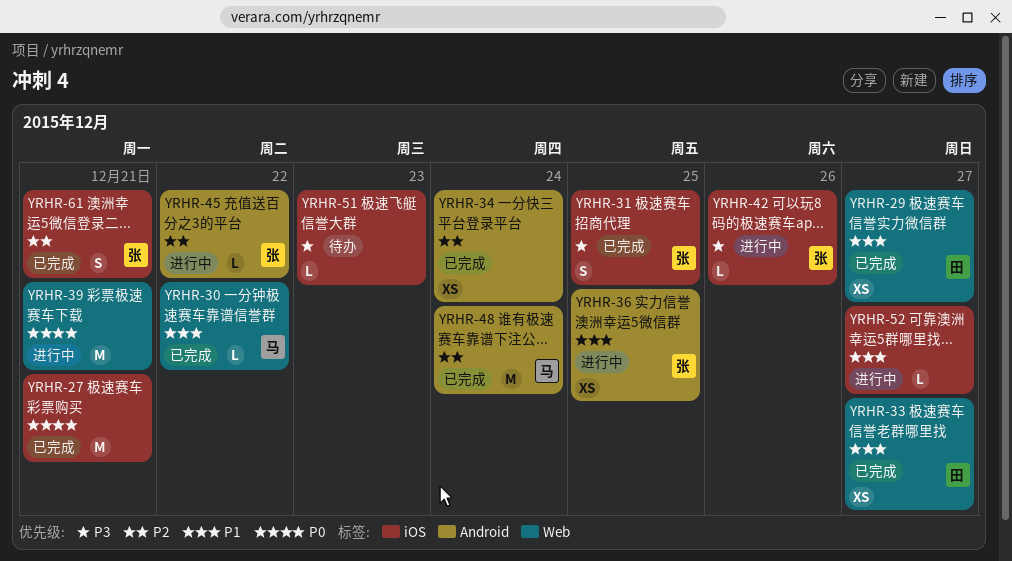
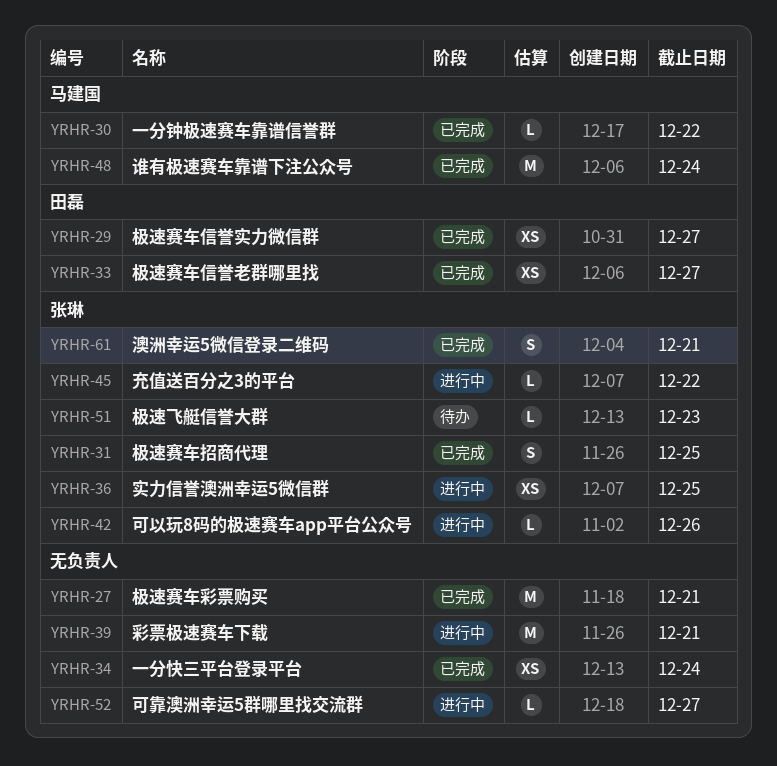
YRHR-51, owner: none -> 张琳

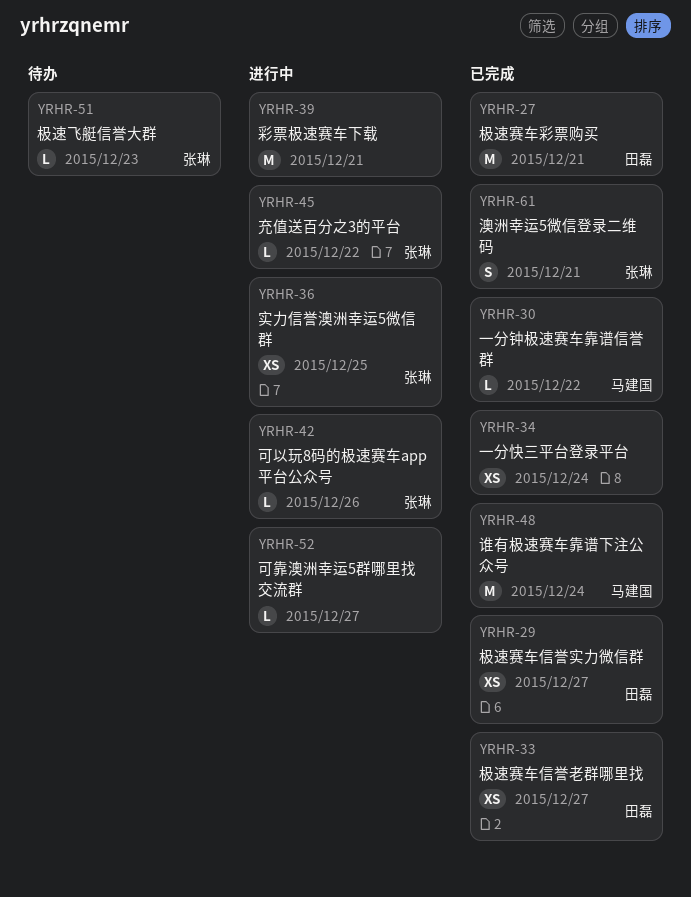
YRHR-27, owner: none -> 田磊
YRHR-31: present -> none

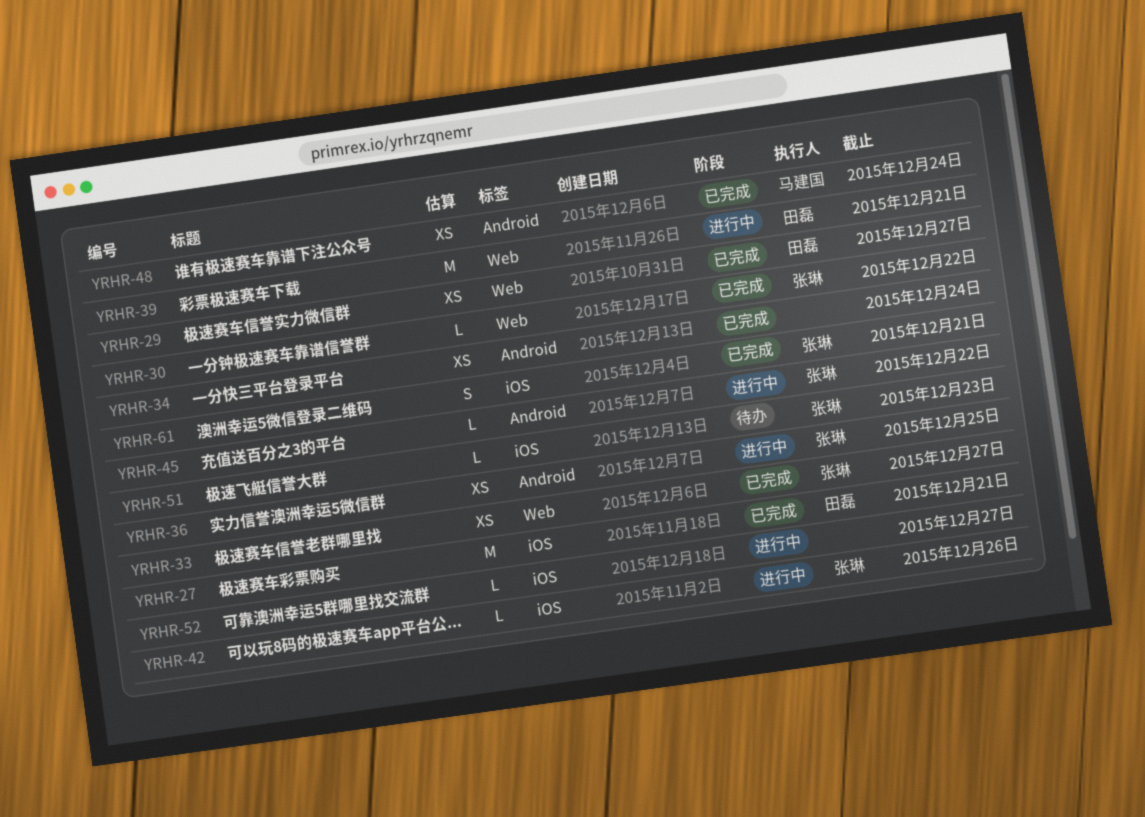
YRHR-30, owner: 马建国 -> 张琳
YRHR-33, owner: 田磊 -> 张琳
YRHR-39, owner: none -> 田磊
YRHR-48, estimate: M -> XS

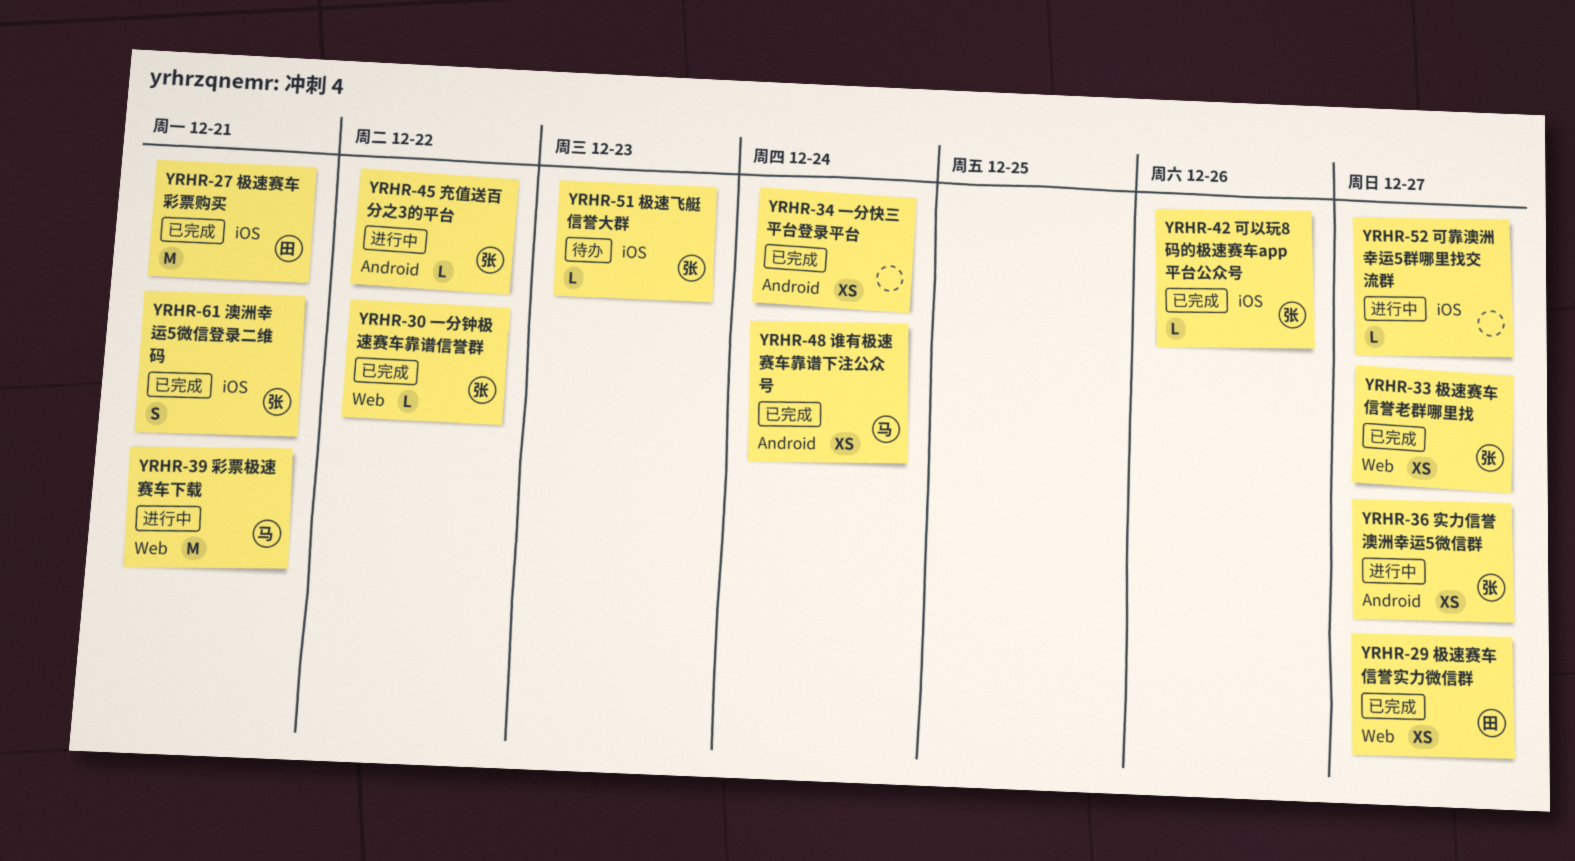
YRHR-36, due: Dec 25 -> Dec 27
YRHR-39, owner: 田磊 -> 马建国
YRHR-42, status: 进行中 -> 已完成

